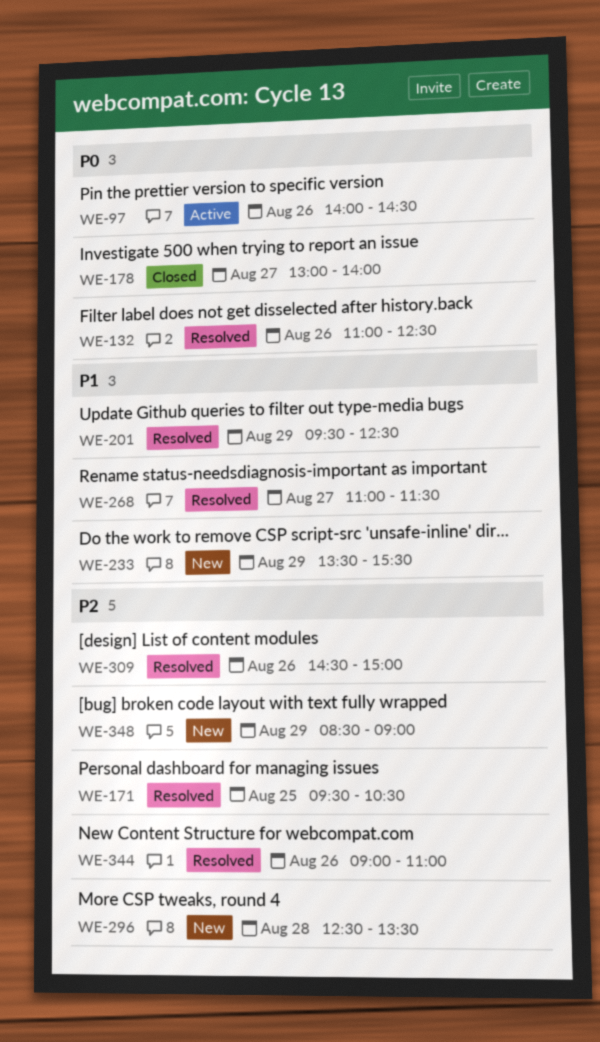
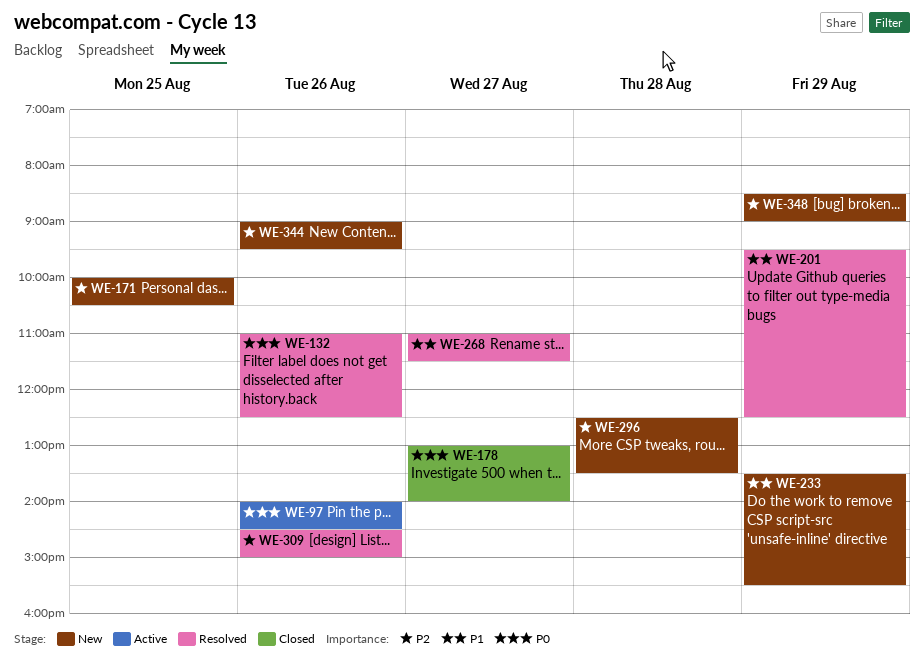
WE-171, status: Resolved -> New
WE-171, begins: 09:30 -> 10:00
WE-344, status: Resolved -> New
WE-344, ends: 11:00 -> 09:30

